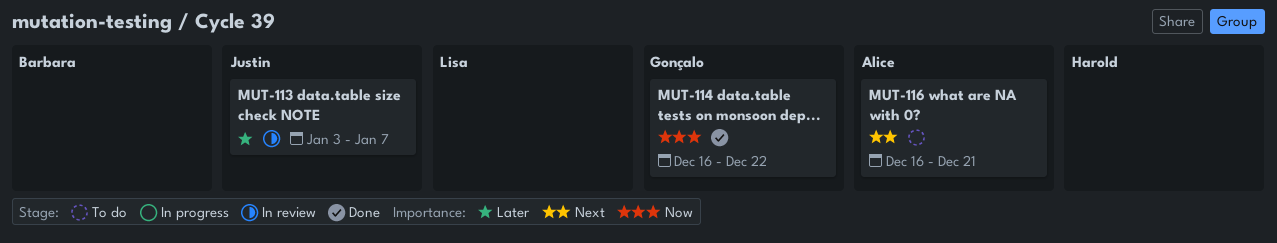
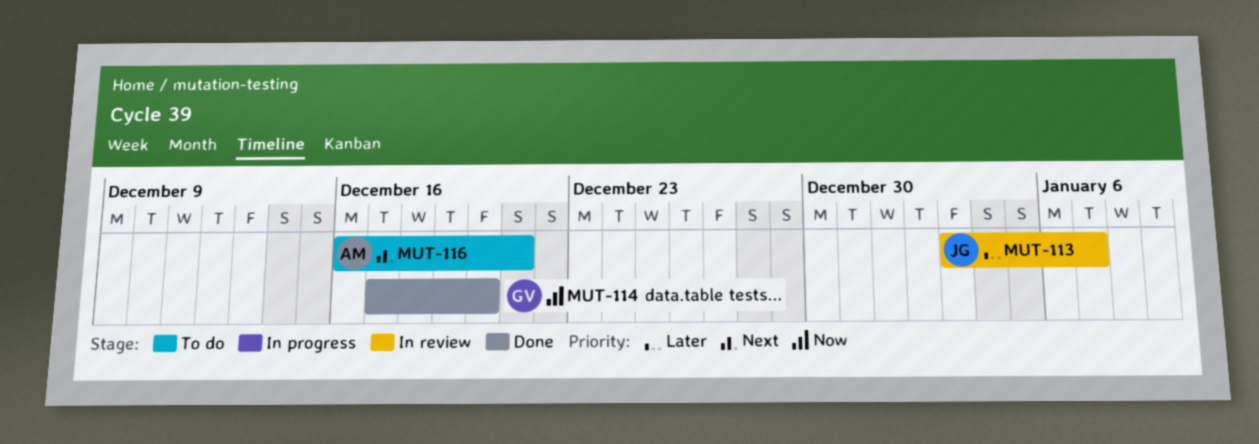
MUT-114, start: Dec 16 -> Dec 17
MUT-114, due: Dec 22 -> Dec 20

